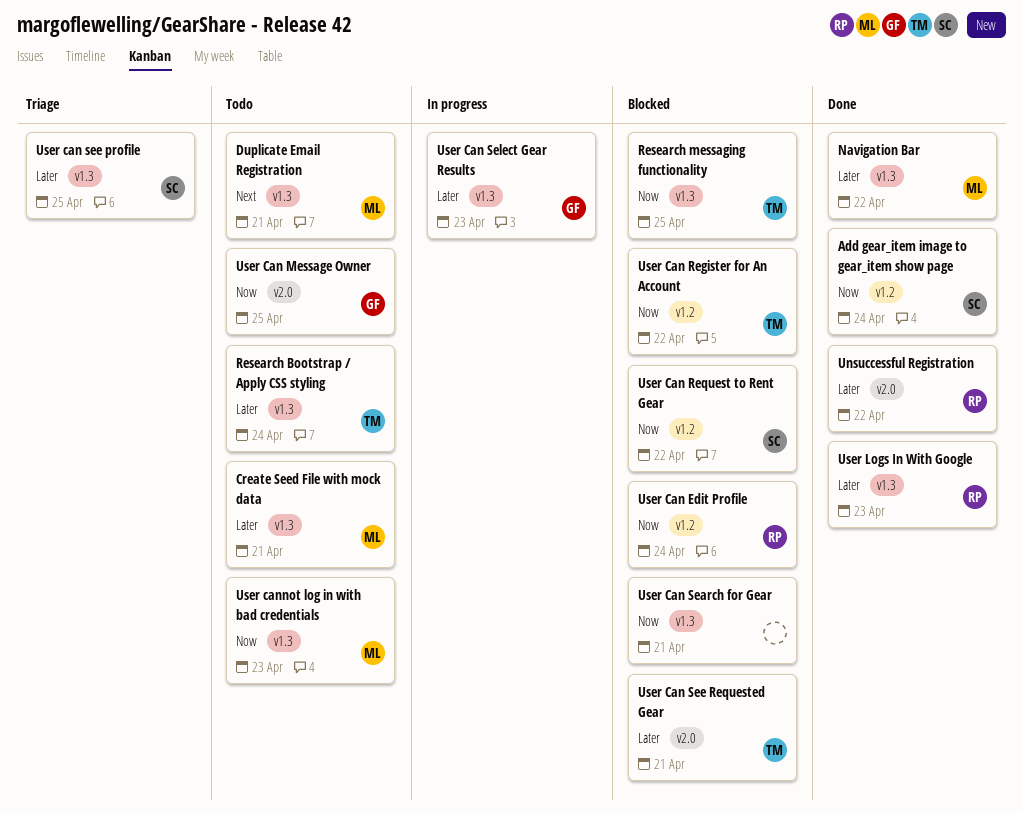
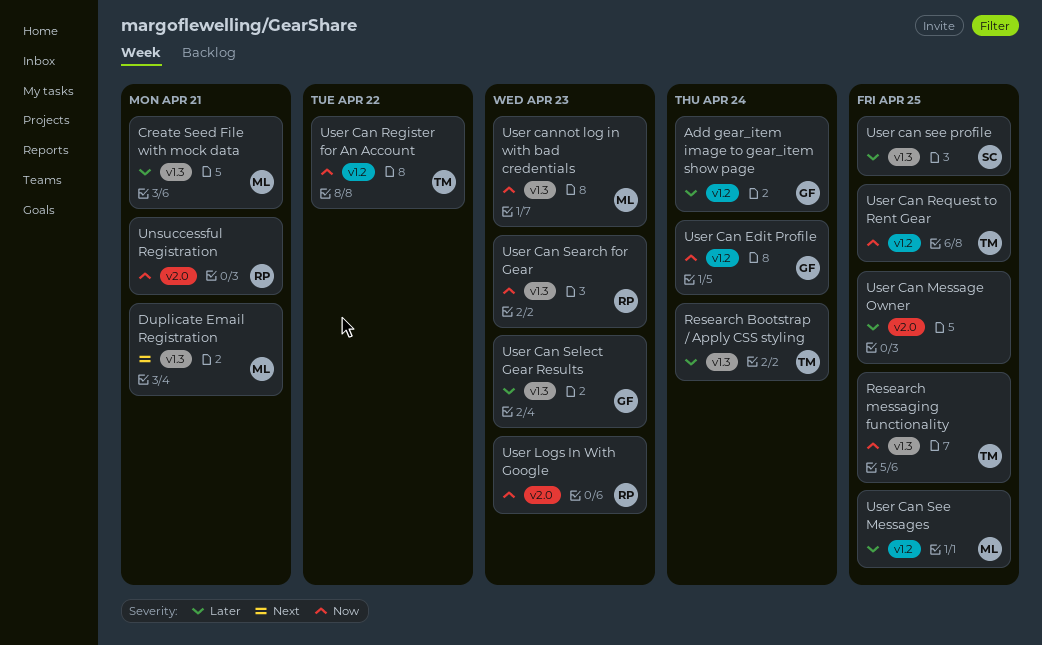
Add gear_item image to gear_item show page, owner: SC -> GF
Add gear_item image to gear_item show page, priority: Now -> Later
Navigation Bar: present -> none
Unsuccessful Registration, priority: Later -> Now
Unsuccessful Registration, due: Apr 22 -> Apr 21
User Can Edit Profile, owner: RP -> GF
User Can Message Owner, owner: GF -> none
User Can Message Owner, priority: Now -> Later
User Can Request to Rent Gear, owner: SC -> TM
User Can Request to Rent Gear, due: Apr 22 -> Apr 25
User Can Search for Gear, owner: none -> RP
User Can Search for Gear, due: Apr 21 -> Apr 23
User Can See Messages: none -> present
User Can See Requested Gear: present -> none
User Logs In With Google, priority: Later -> Now
User Logs In With Google, label: v1.3 -> v2.0

